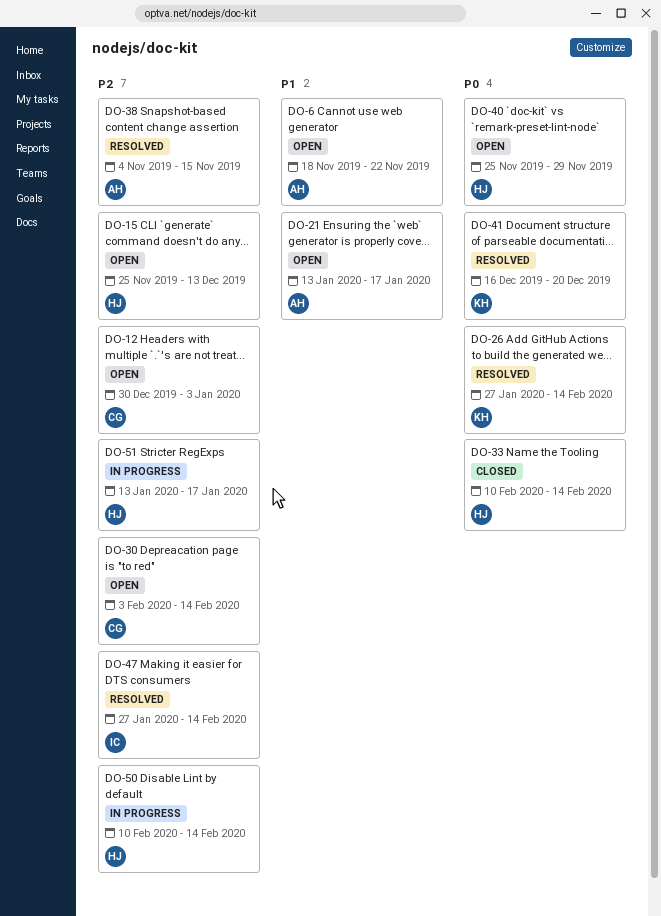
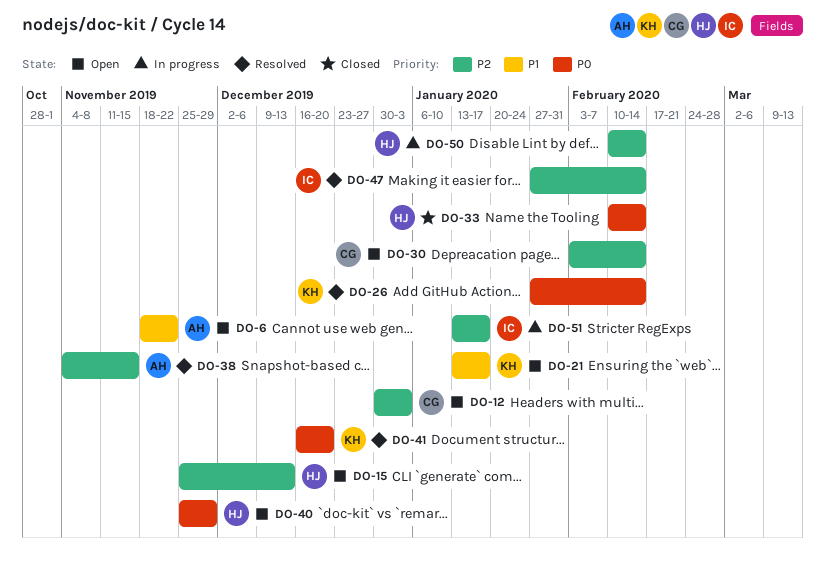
DO-21, owner: AH -> KH
DO-51, owner: HJ -> IC

